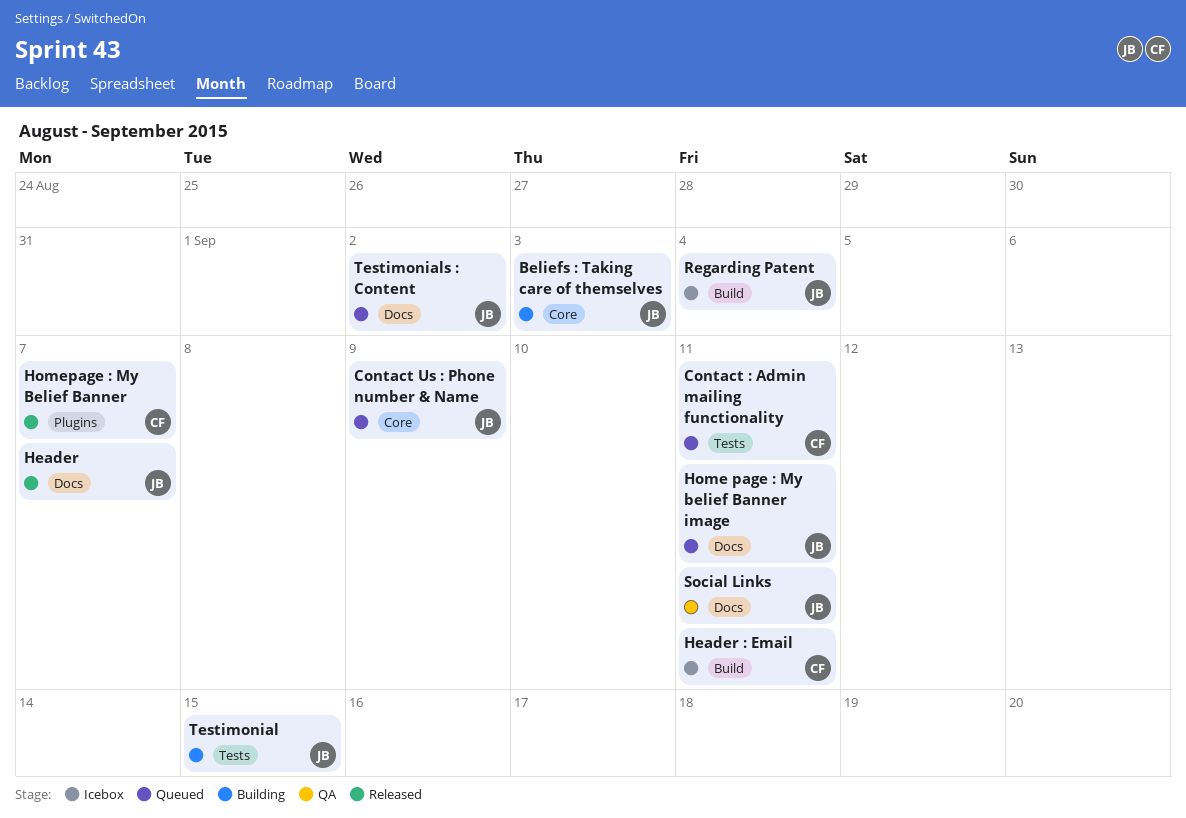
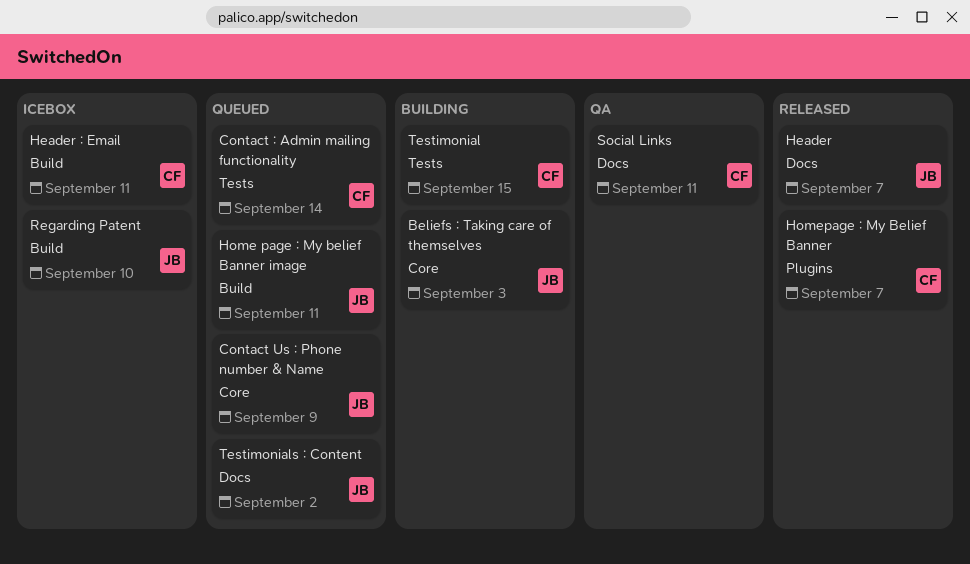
Contact : Admin mailing functionality, due: Sep 11 -> Sep 14
Home page : My belief Banner image, label: Docs -> Build
Regarding Patent, due: Sep 4 -> Sep 10
Social Links, owner: JB -> CF
Testimonial, owner: JB -> CF

